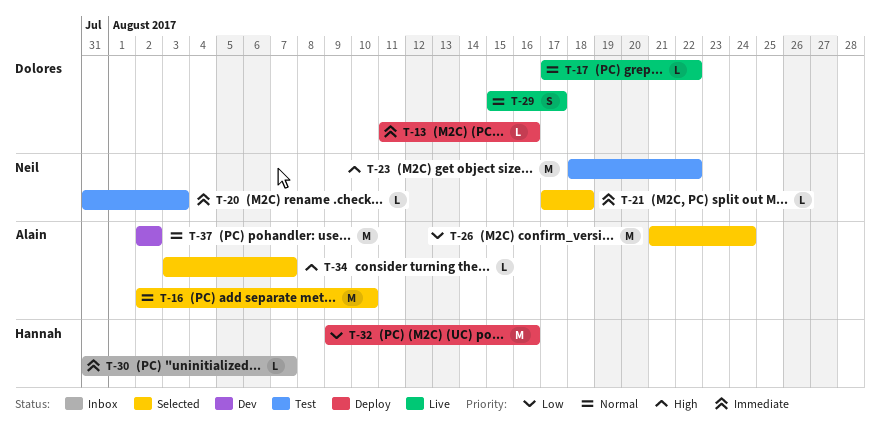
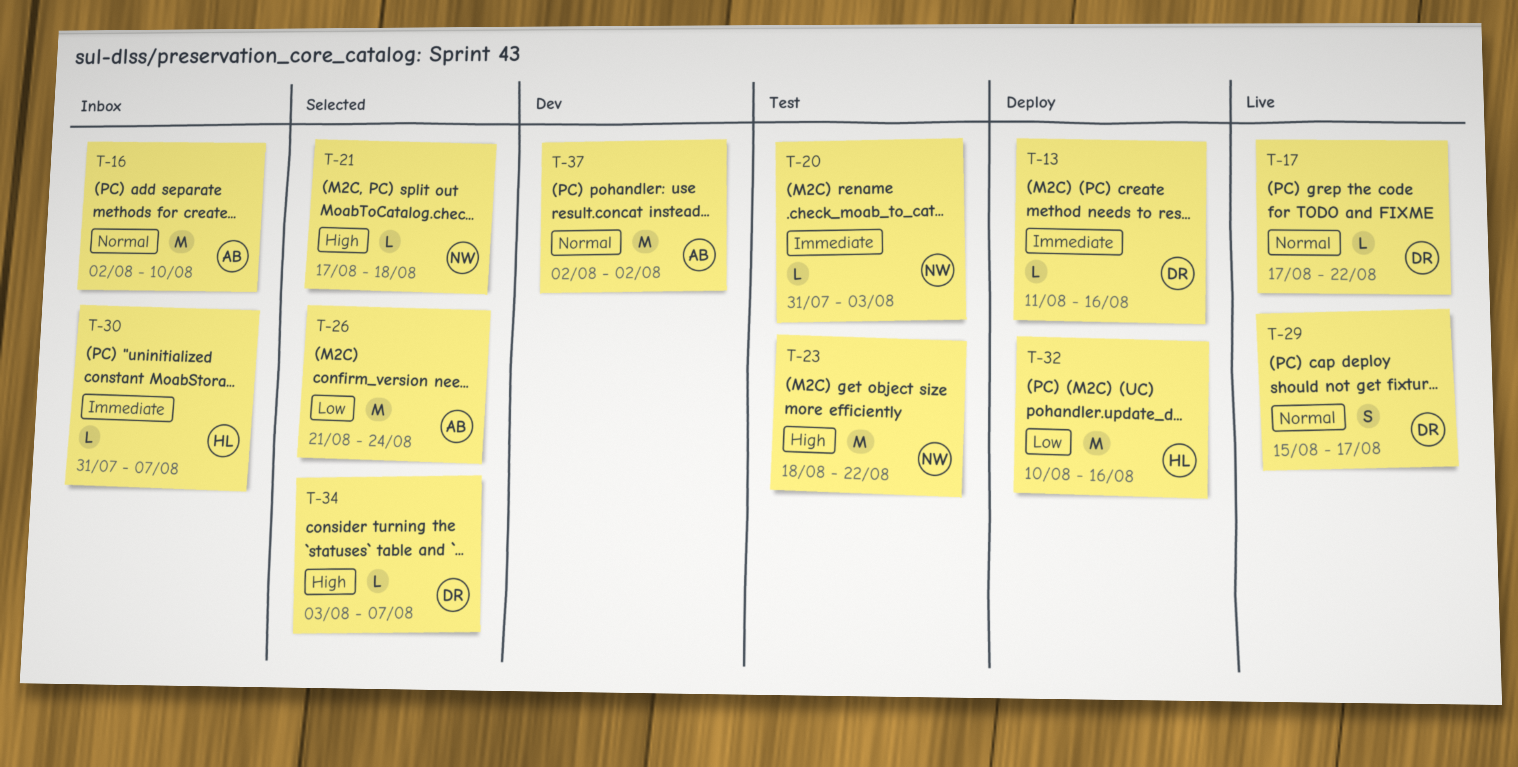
T-16, status: Selected -> Inbox
T-21, priority: Immediate -> High
T-32, start: Aug 9 -> Aug 10
T-34, owner: Alain -> Dolores

